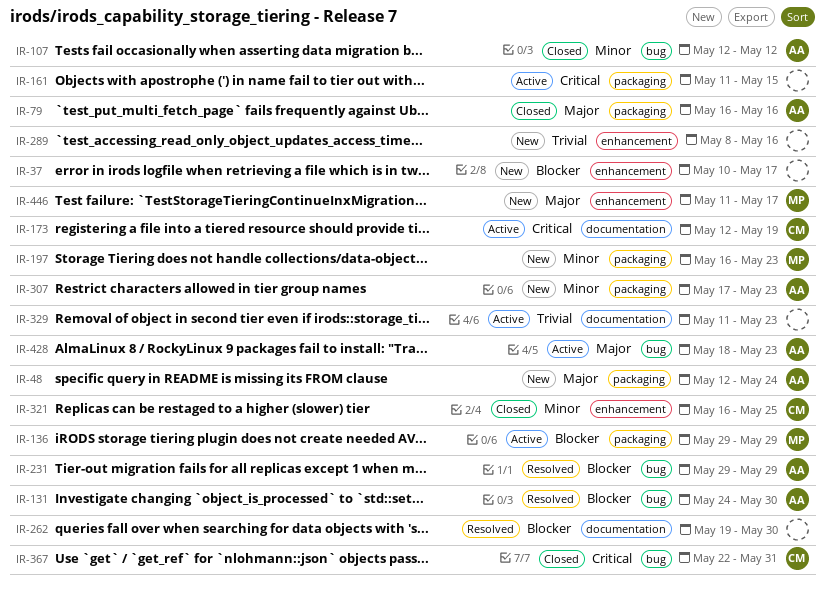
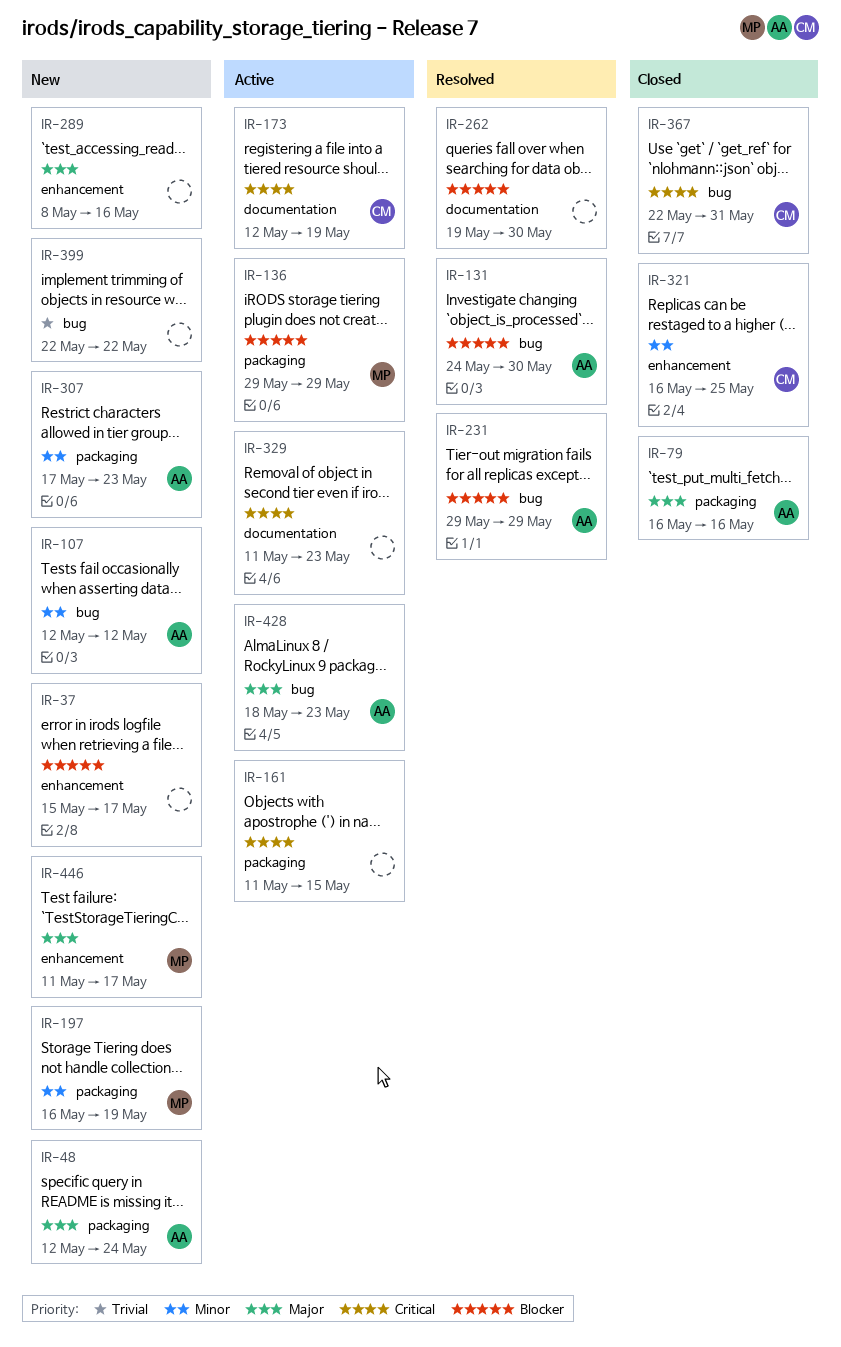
IR-37, start: May 10 -> May 15
IR-107, status: Closed -> New
IR-197, due: May 23 -> May 19
IR-289, priority: Trivial -> Major
IR-329, priority: Trivial -> Critical
IR-399: none -> present

